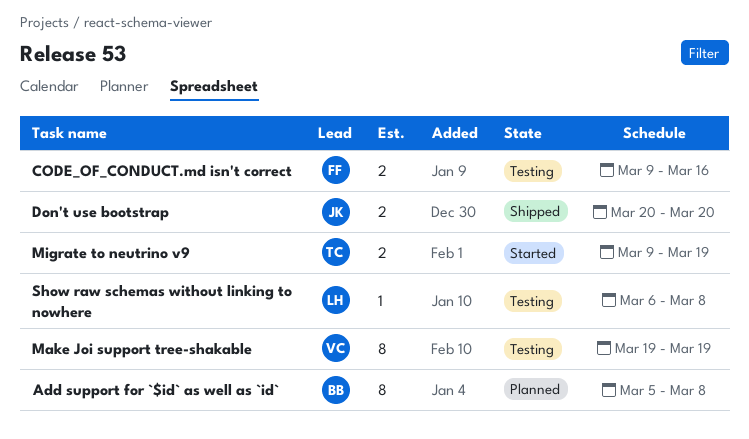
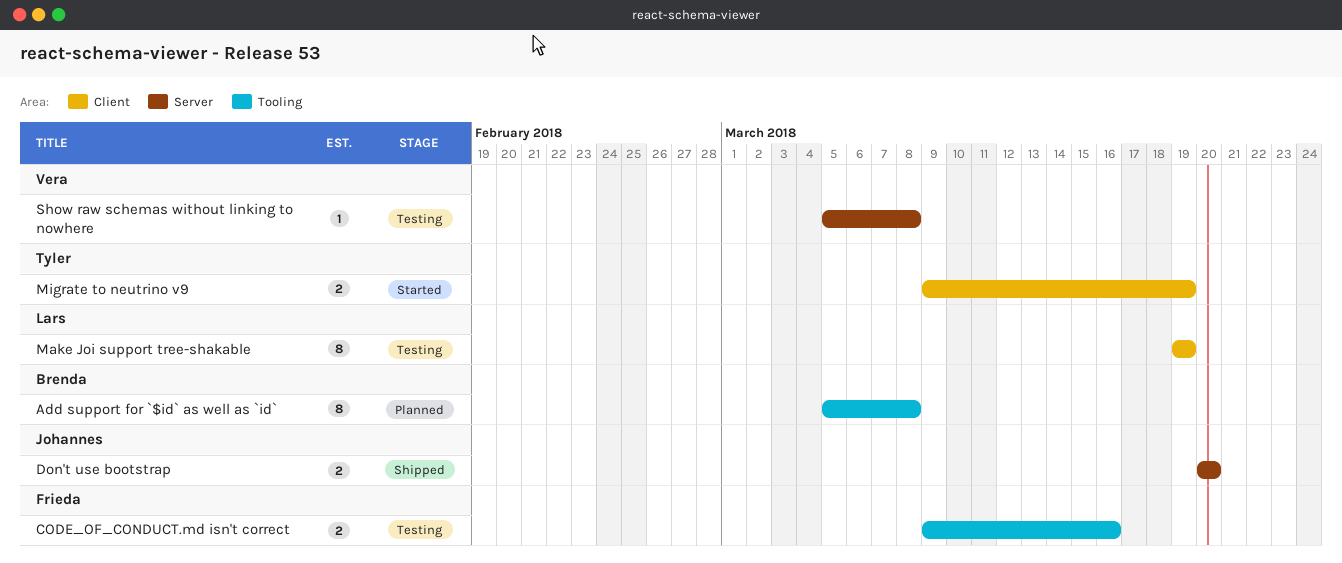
Make Joi support tree-shakable, owner: Vera -> Lars
Show raw schemas without linking to nowhere, owner: Lars -> Vera
Show raw schemas without linking to nowhere, start: Mar 6 -> Mar 5

